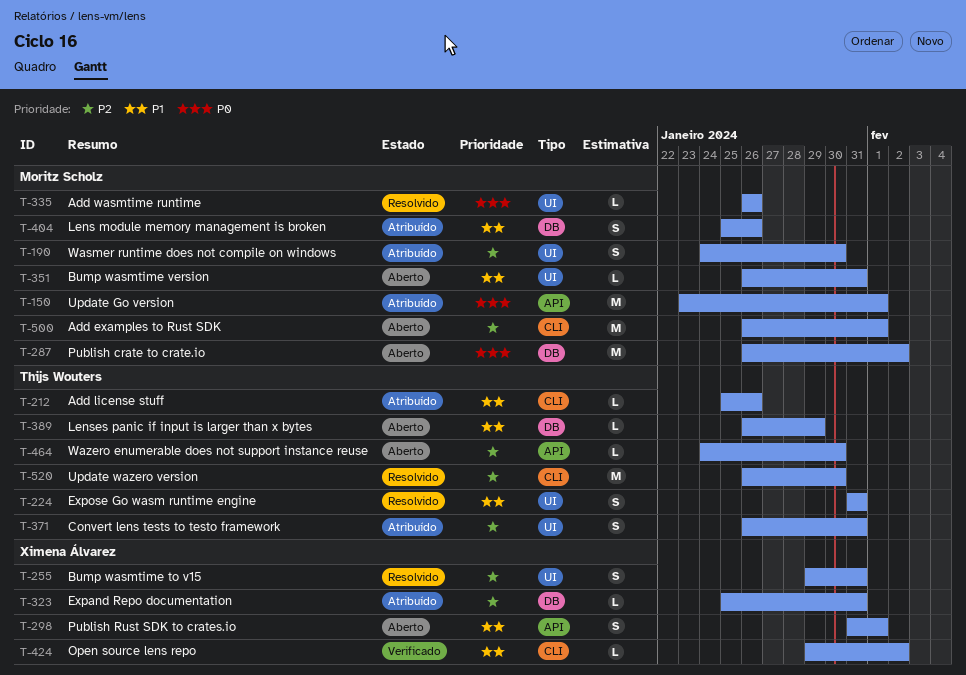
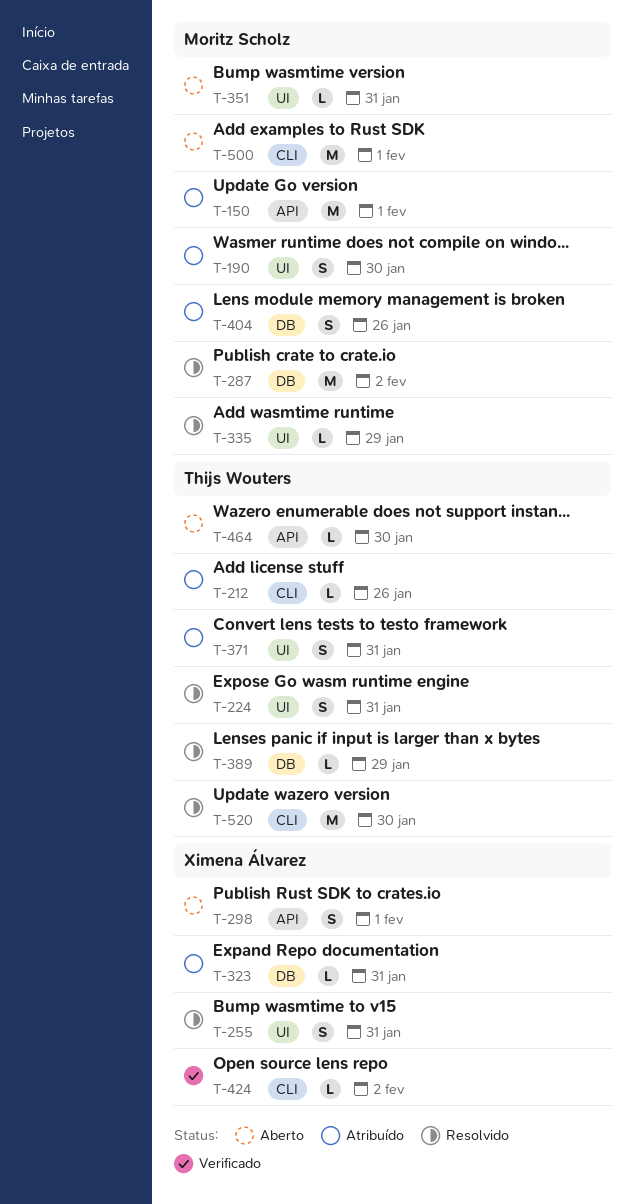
T-287, status: Aberto -> Resolvido
T-335, due: Jan 26 -> Jan 29
T-389, status: Aberto -> Resolvido

